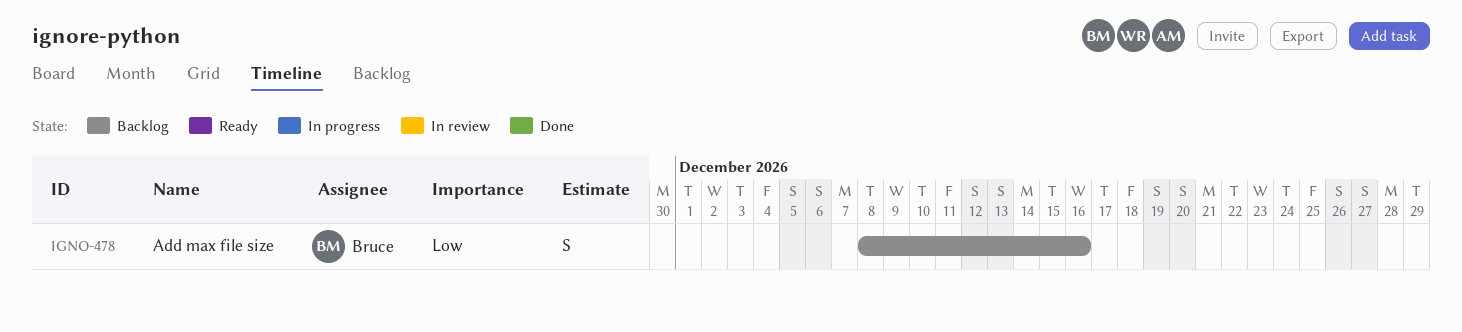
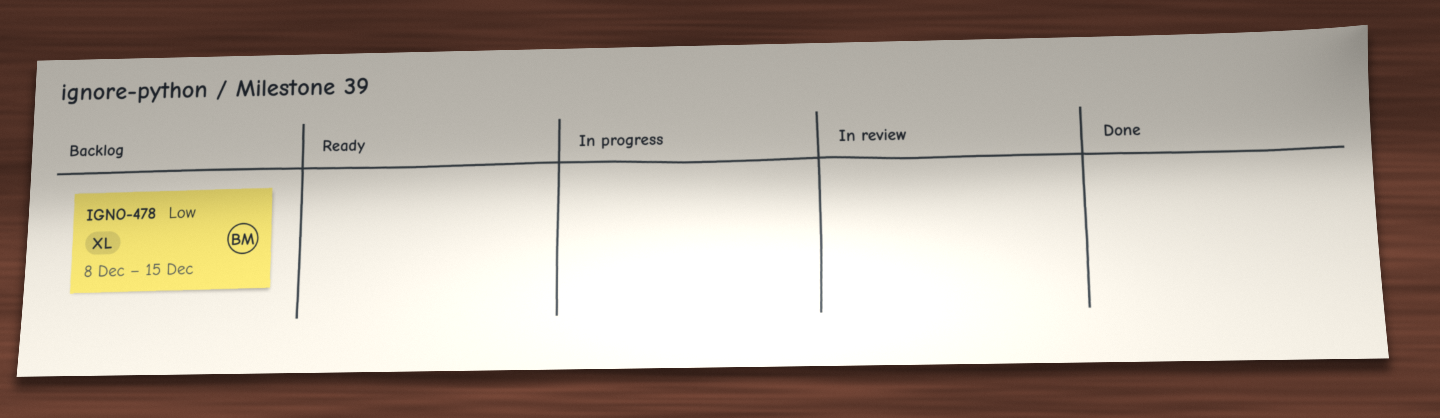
IGNO-478, estimate: S -> XL
IGNO-478, due: Dec 16 -> Dec 15

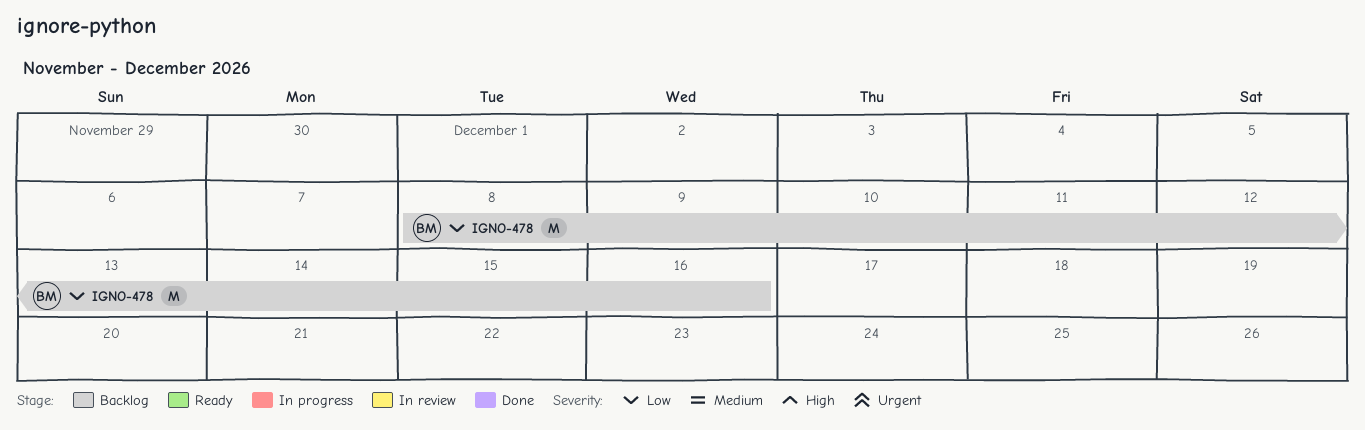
IGNO-478, estimate: XL -> M
IGNO-478, due: Dec 15 -> Dec 16

